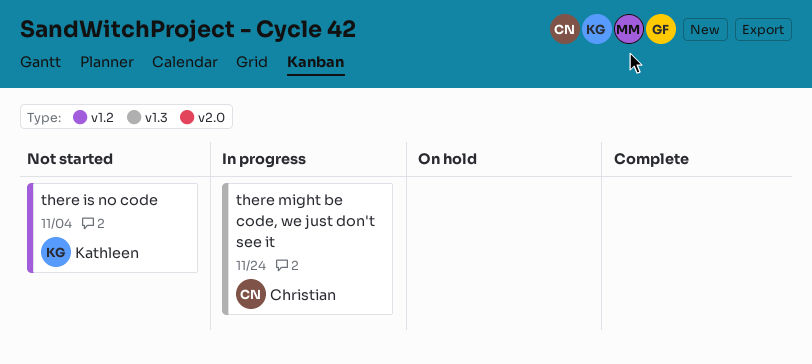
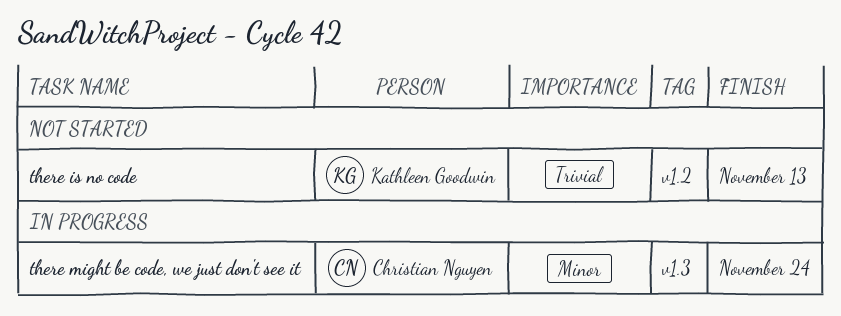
there is no code, due: Nov 4 -> Nov 13

